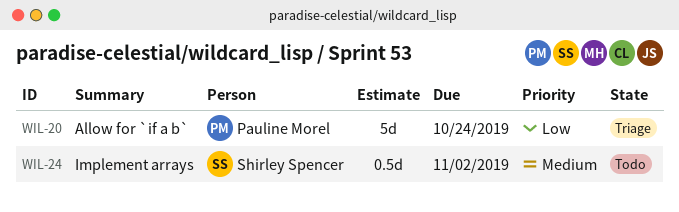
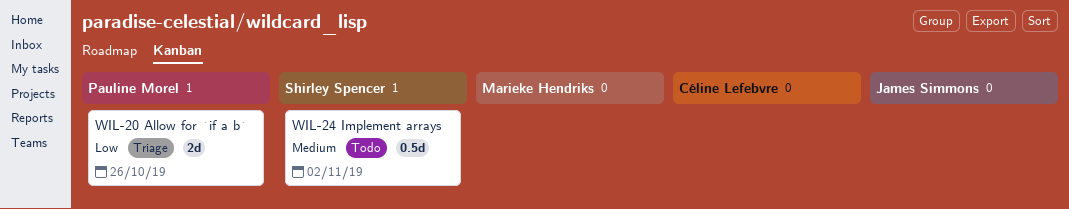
WIL-20, estimate: 5d -> 2d
WIL-20, due: Oct 24 -> Oct 26

